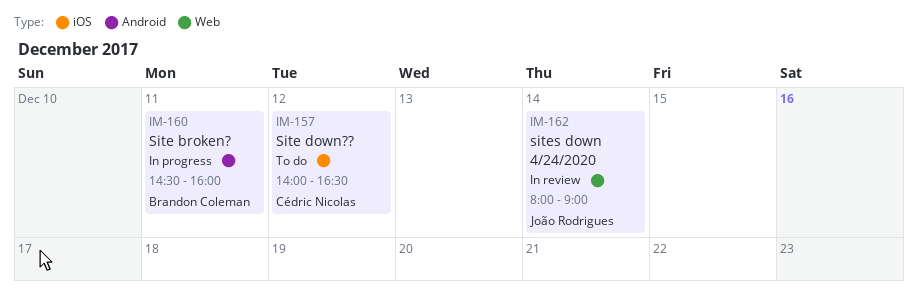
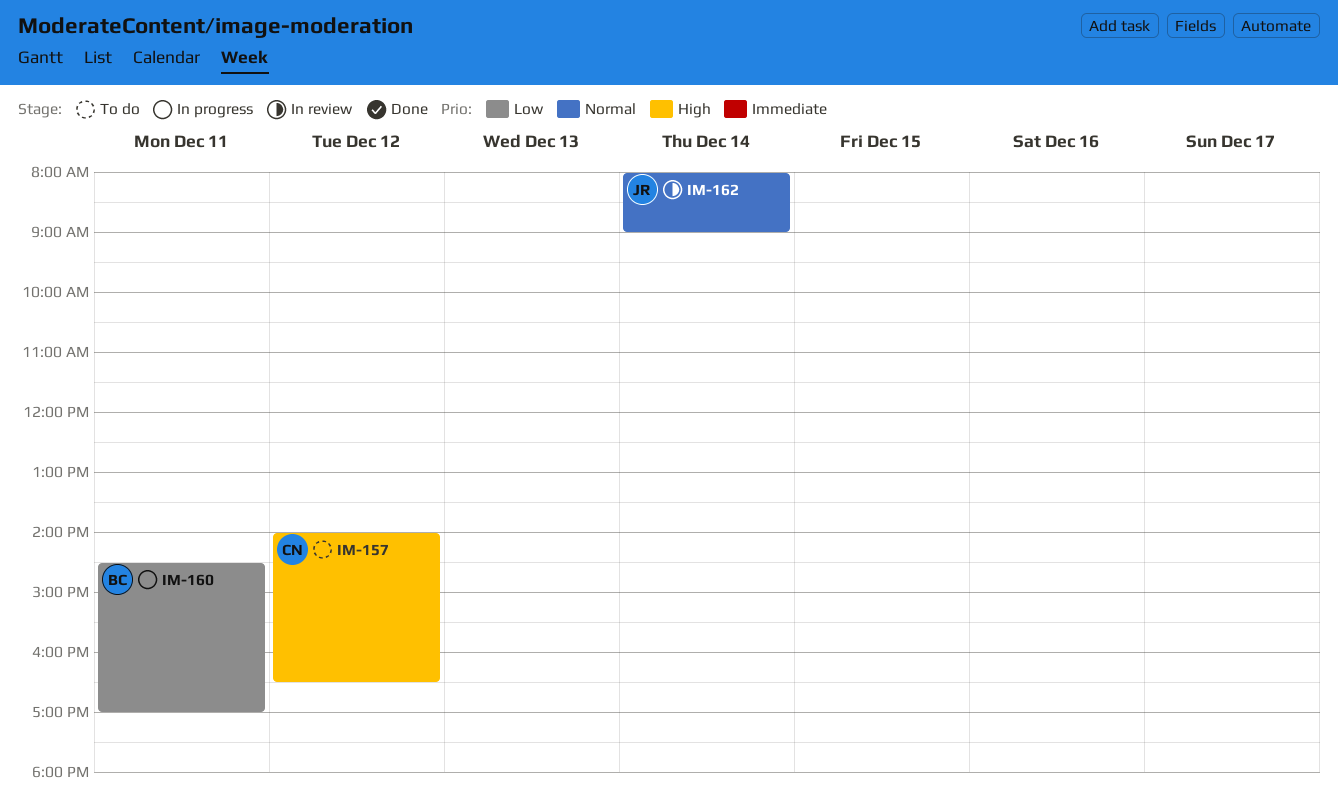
IM-160, ends: 16:00 -> 17:00

